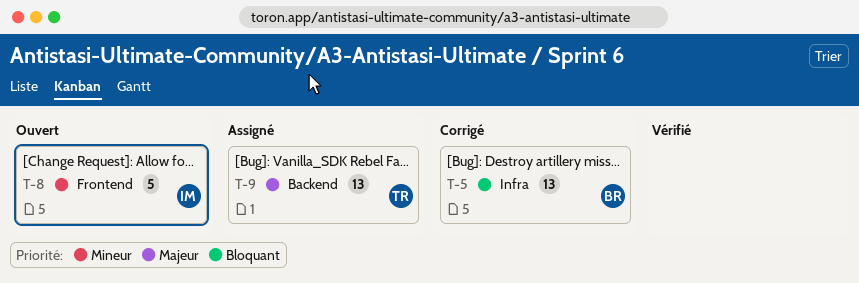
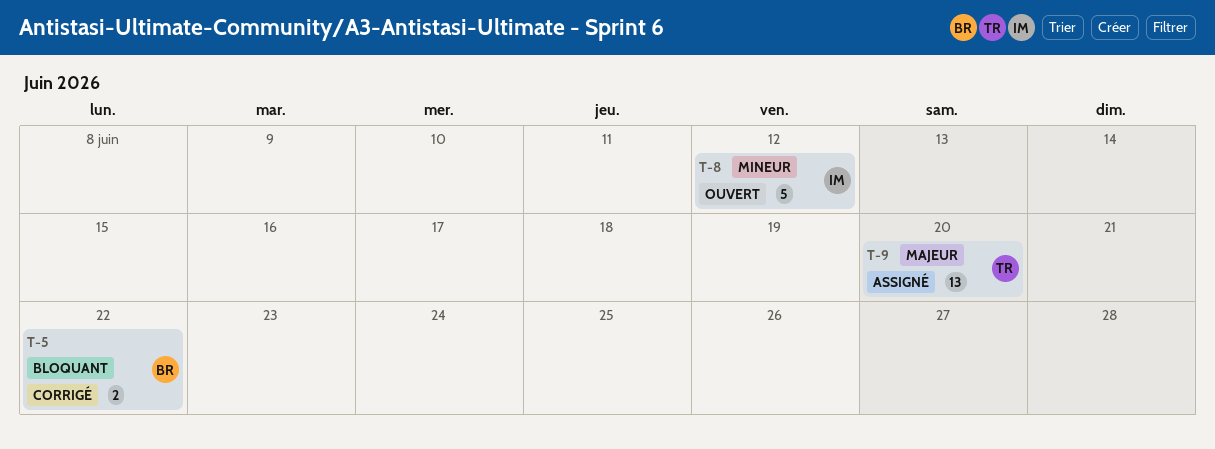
T-5, estimate: 13 -> 2

